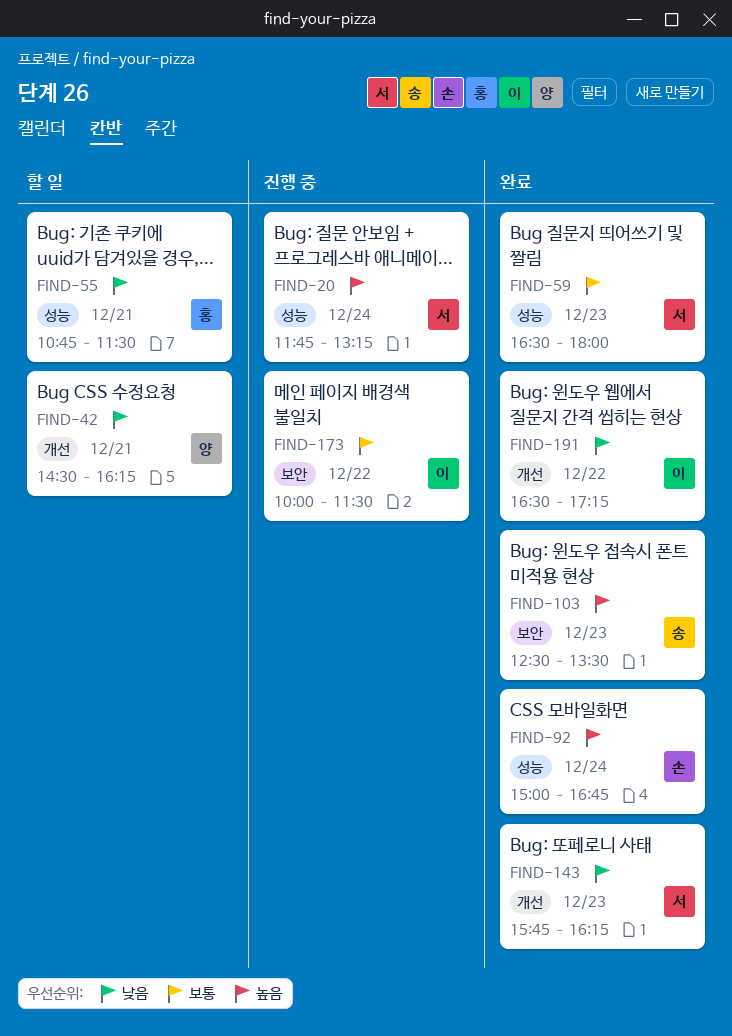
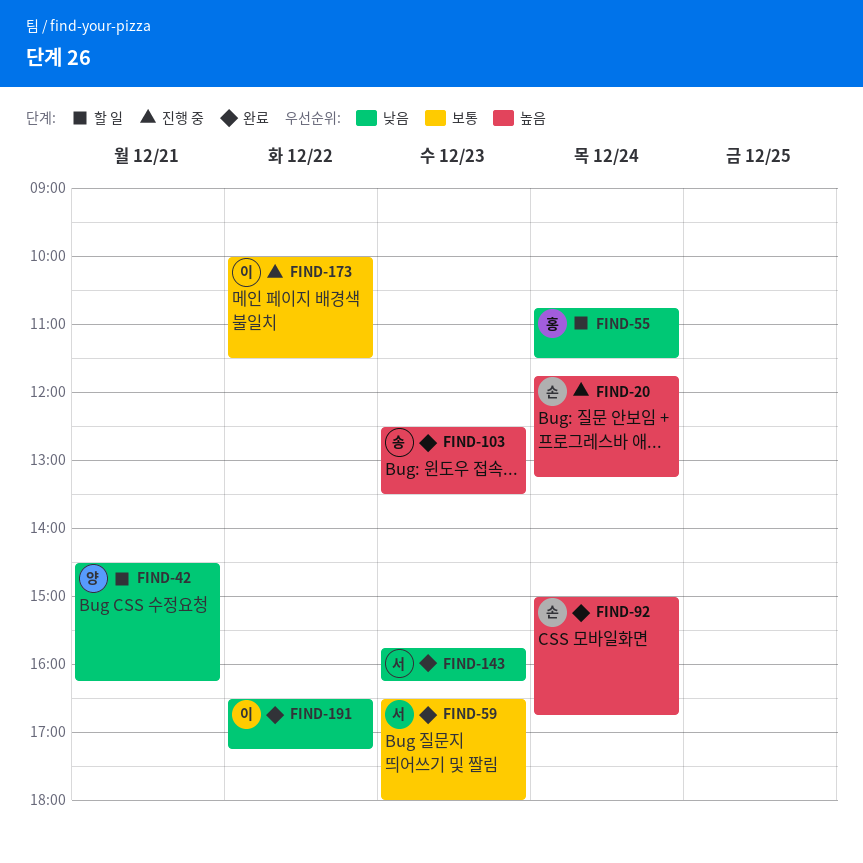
FIND-20, owner: 서 -> 손
FIND-55, day: Dec 21 -> Dec 24

